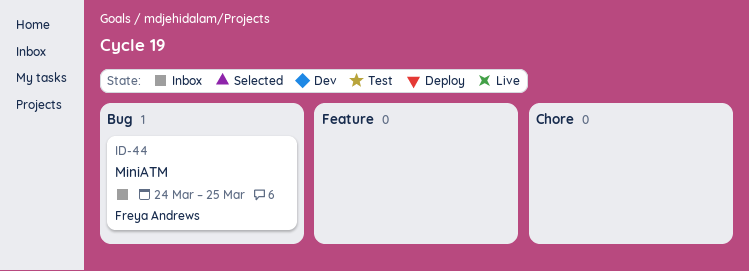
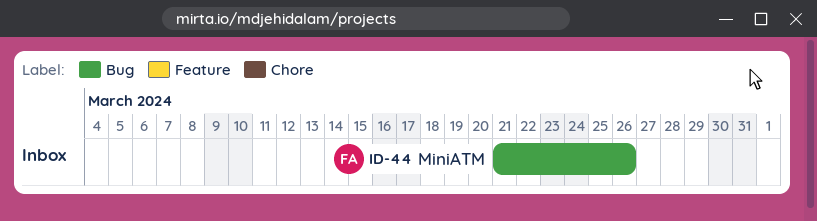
ID-44, start: Mar 24 -> Mar 21
ID-44, due: Mar 25 -> Mar 26

